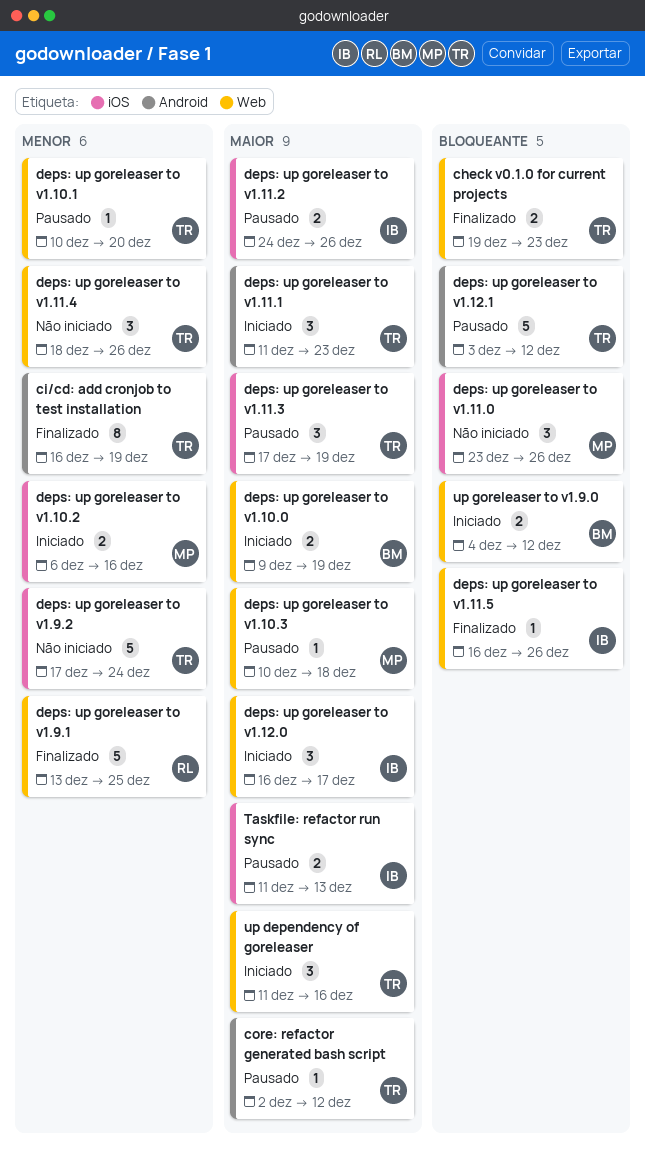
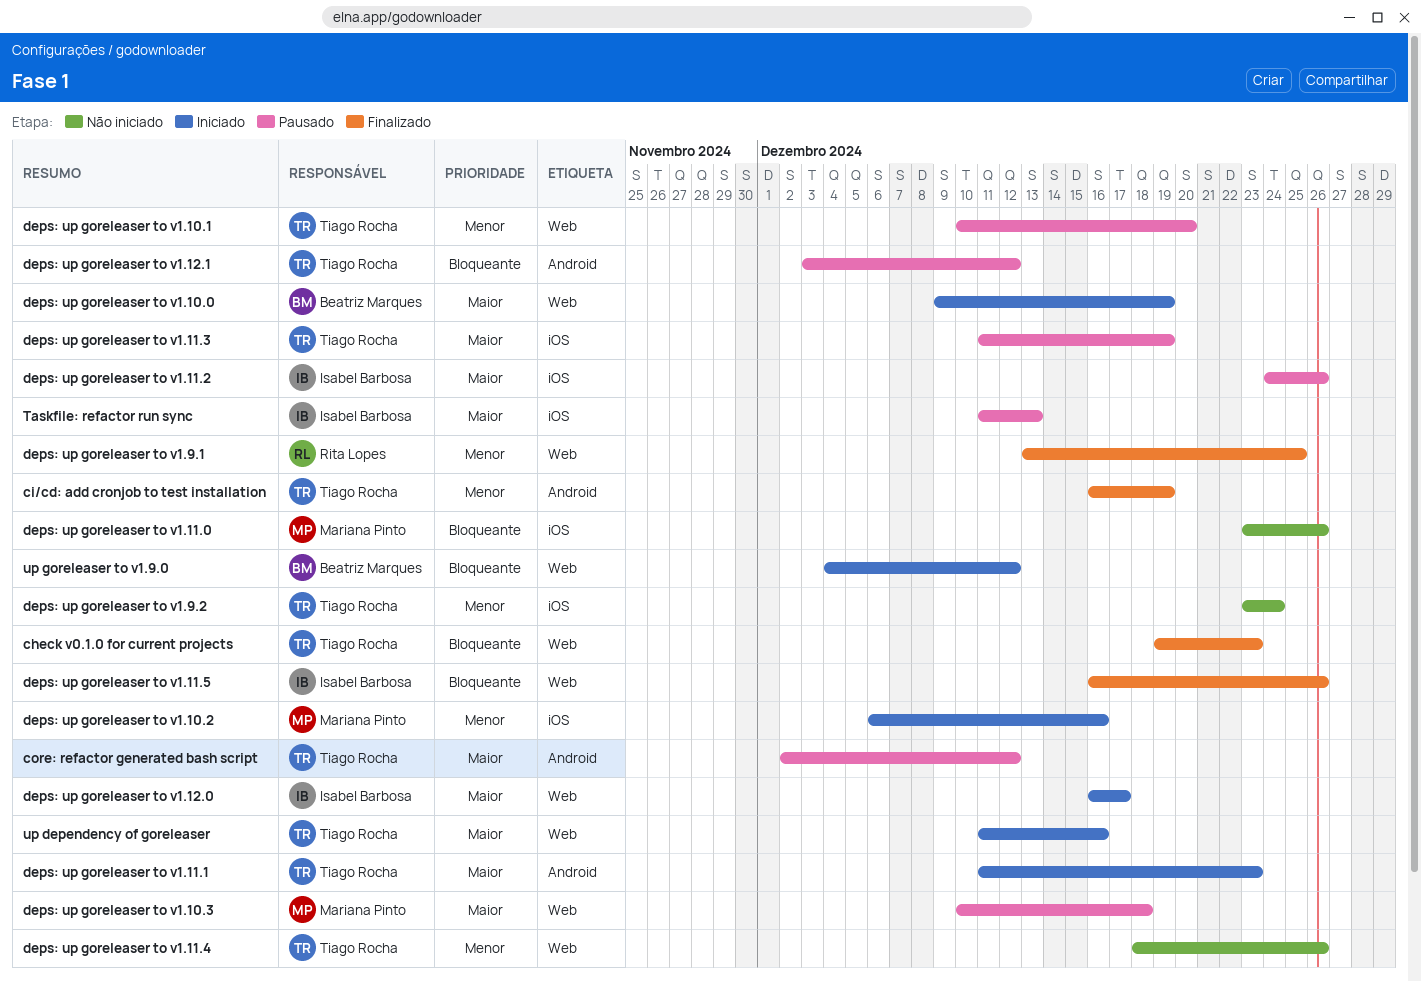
deps: up goreleaser to v1.11.3, start: Dec 17 -> Dec 11
deps: up goreleaser to v1.9.2, start: Dec 17 -> Dec 23

